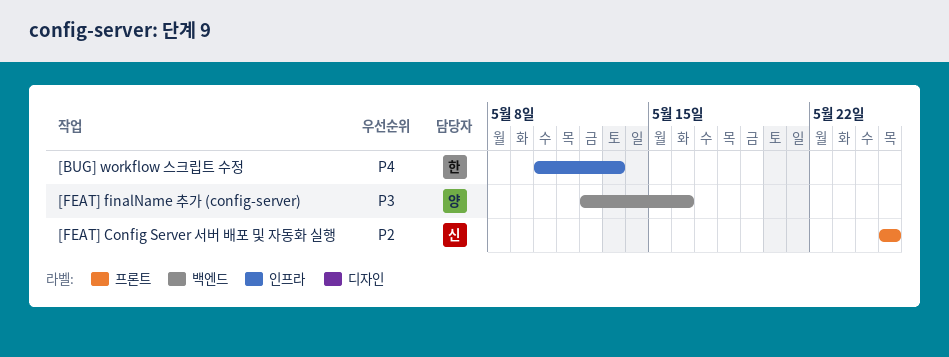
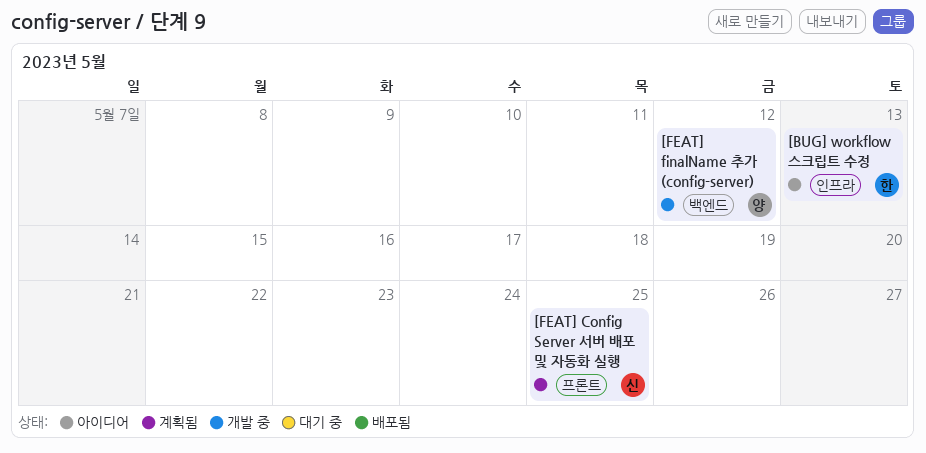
[FEAT] finalName 추가 (config-server), due: May 16 -> May 12

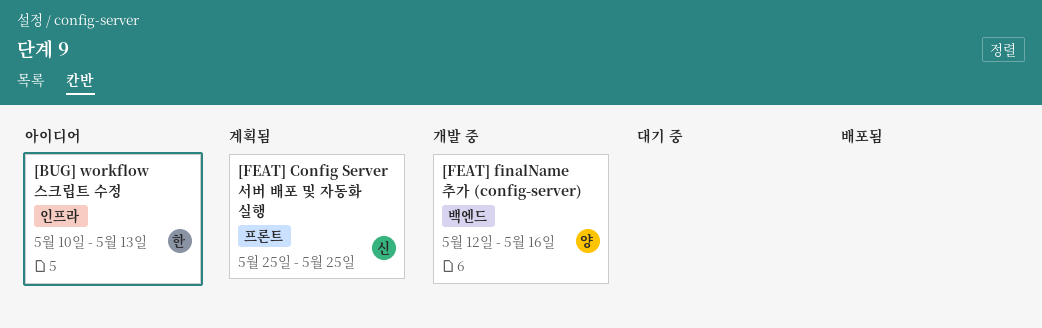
[FEAT] finalName 추가 (config-server), due: May 12 -> May 16

